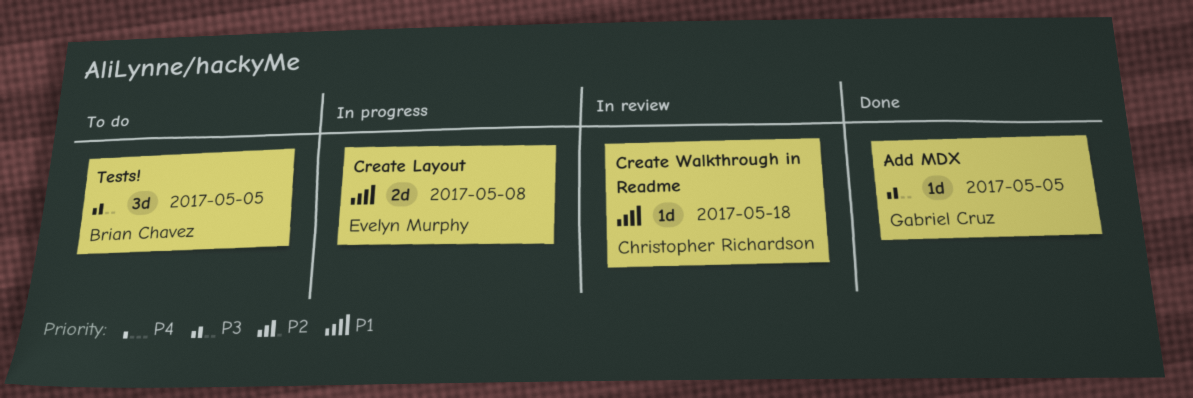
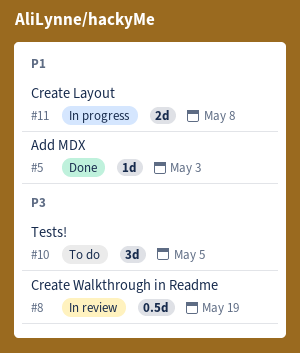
Add MDX, priority: P3 -> P1
Add MDX, due: May 5 -> May 3
Create Walkthrough in Readme, priority: P1 -> P3
Create Walkthrough in Readme, estimate: 1d -> 0.5d
Create Walkthrough in Readme, due: May 18 -> May 19

